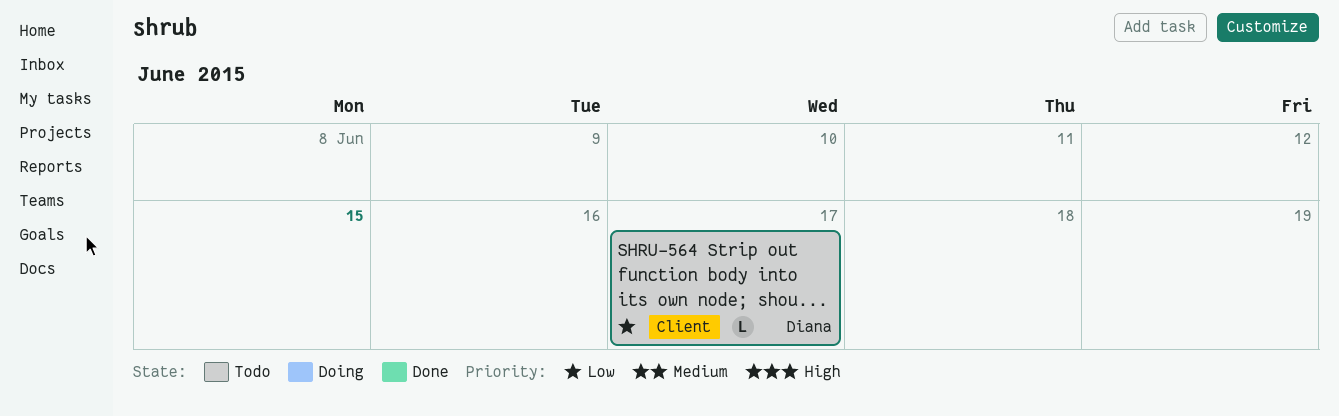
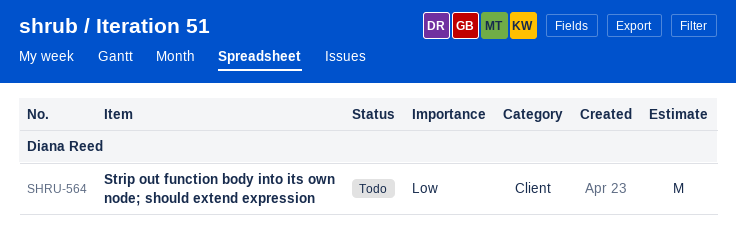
SHRU-564, estimate: L -> M

